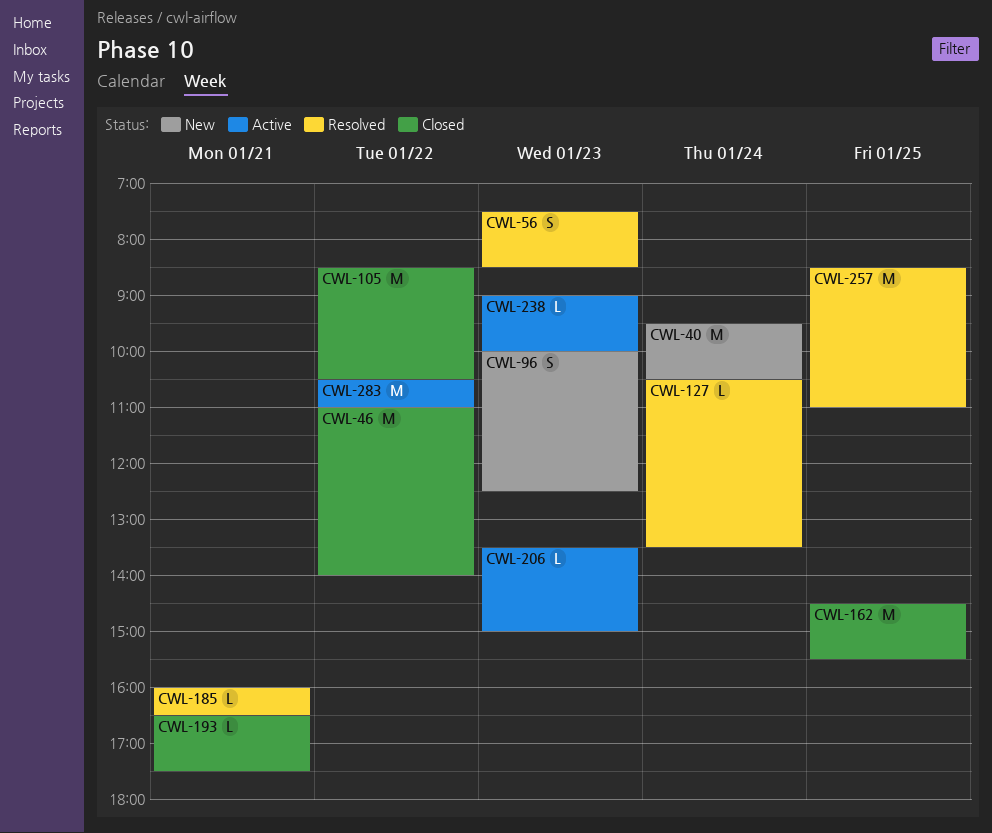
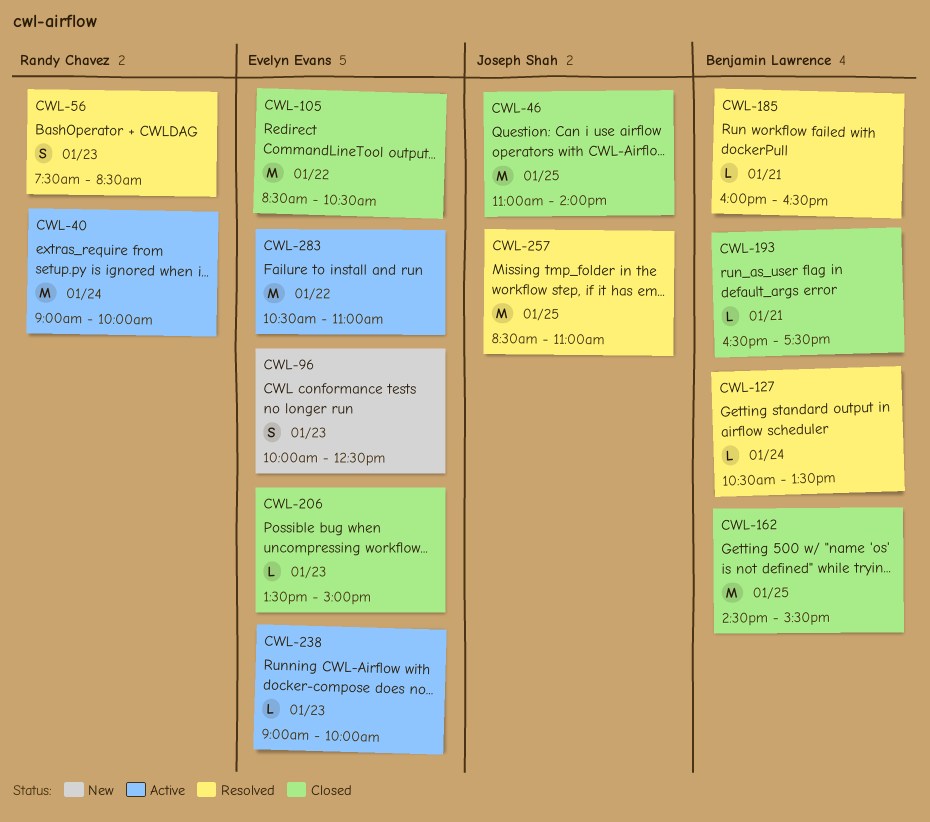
CWL-40, status: New -> Active
CWL-40, begins: 09:30 -> 09:00
CWL-40, ends: 10:30 -> 10:00
CWL-46, day: Jan 22 -> Jan 25
CWL-206, status: Active -> Closed

